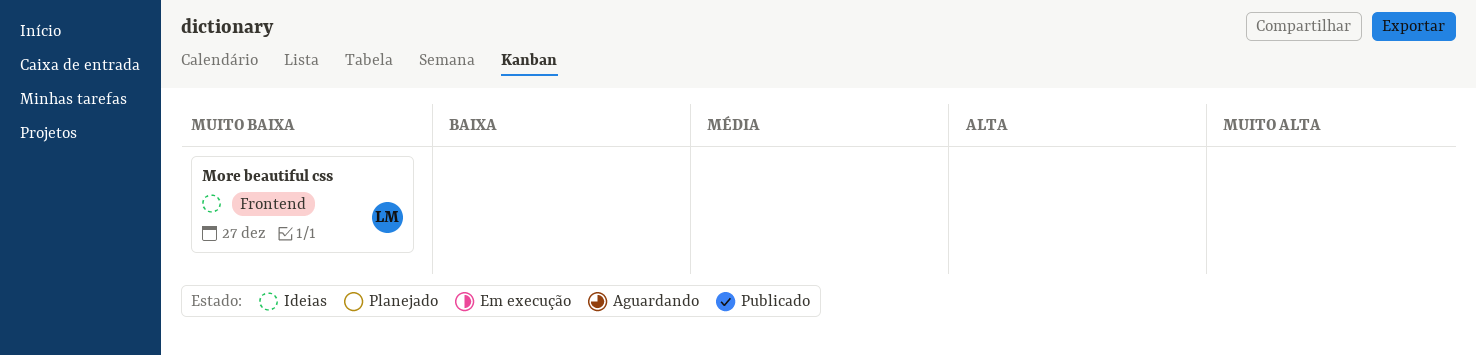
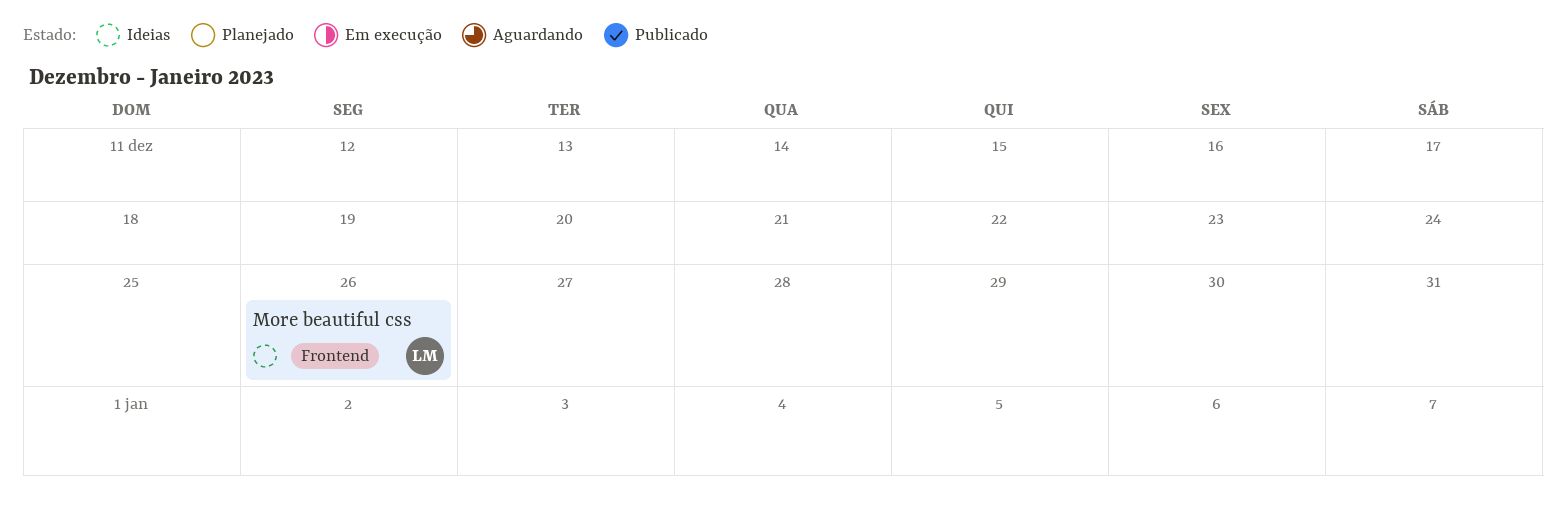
More beautiful css, due: Dec 27 -> Dec 26

